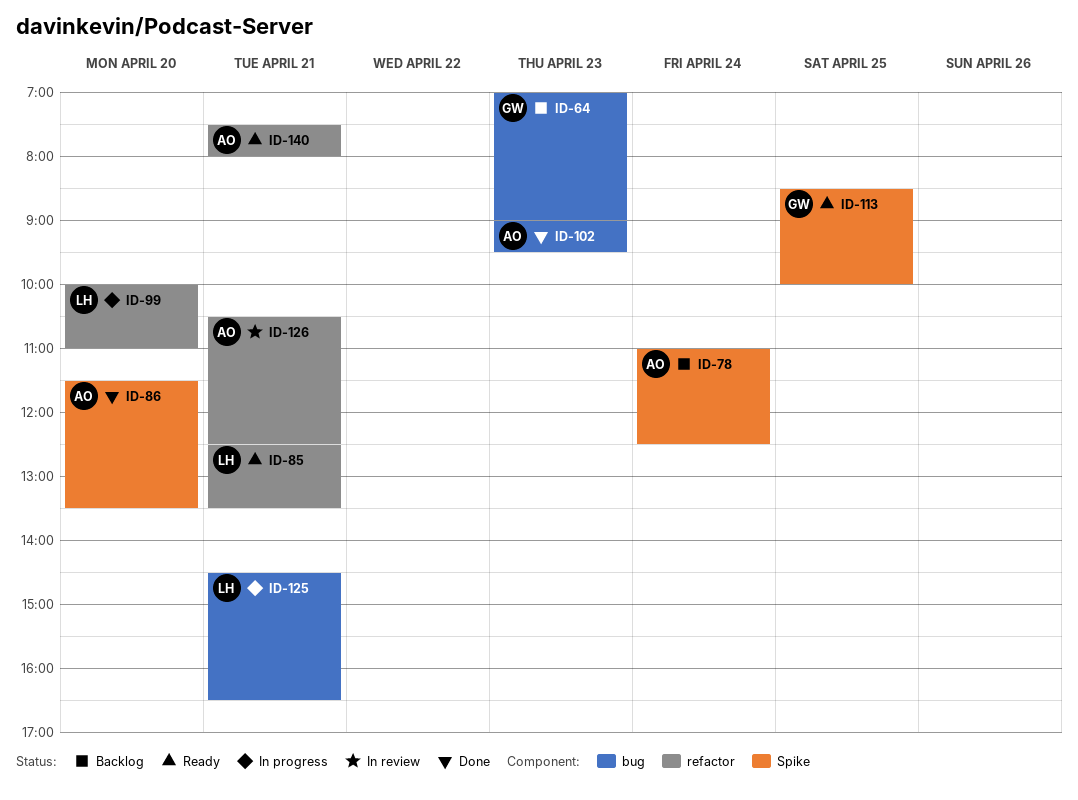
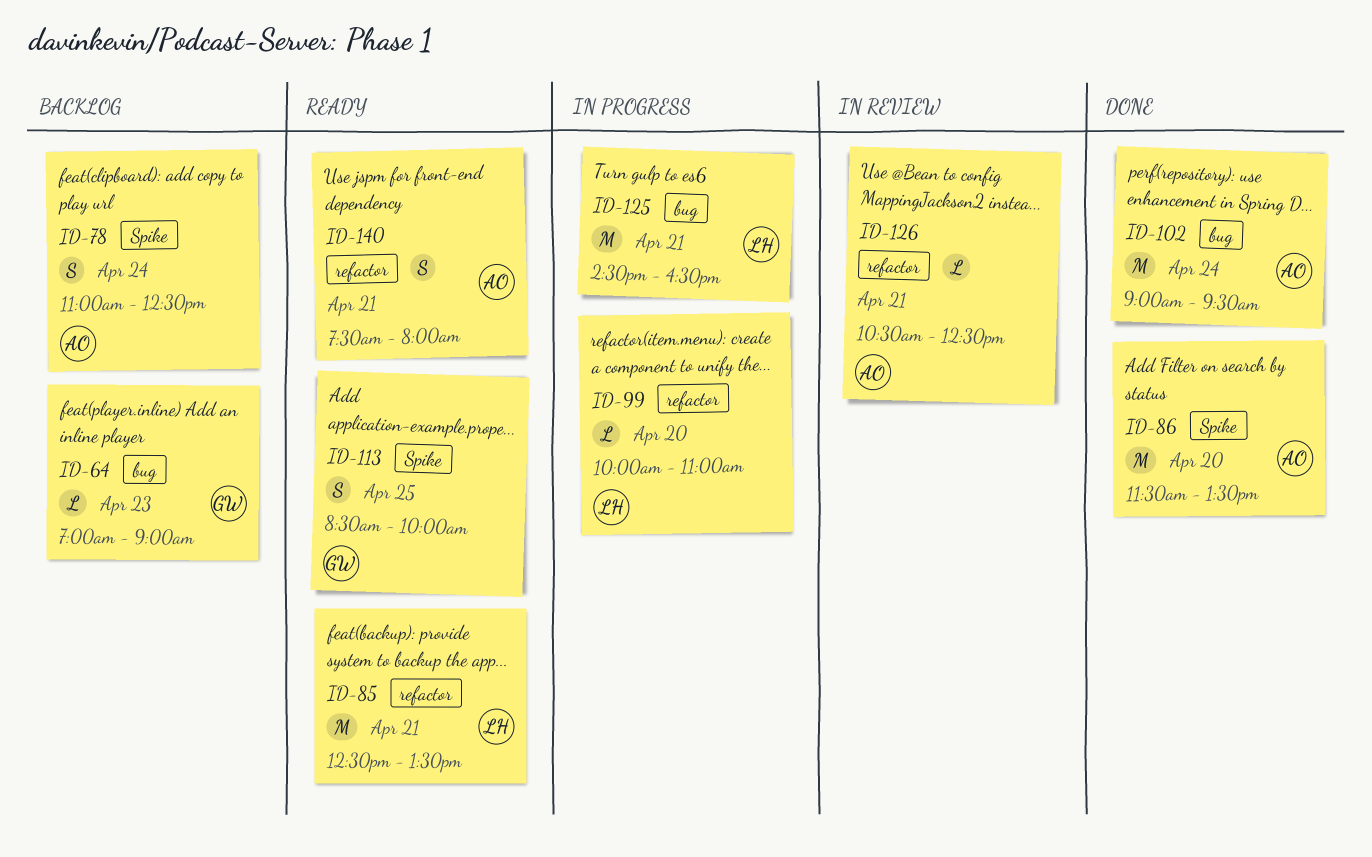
ID-102, day: Apr 23 -> Apr 24

